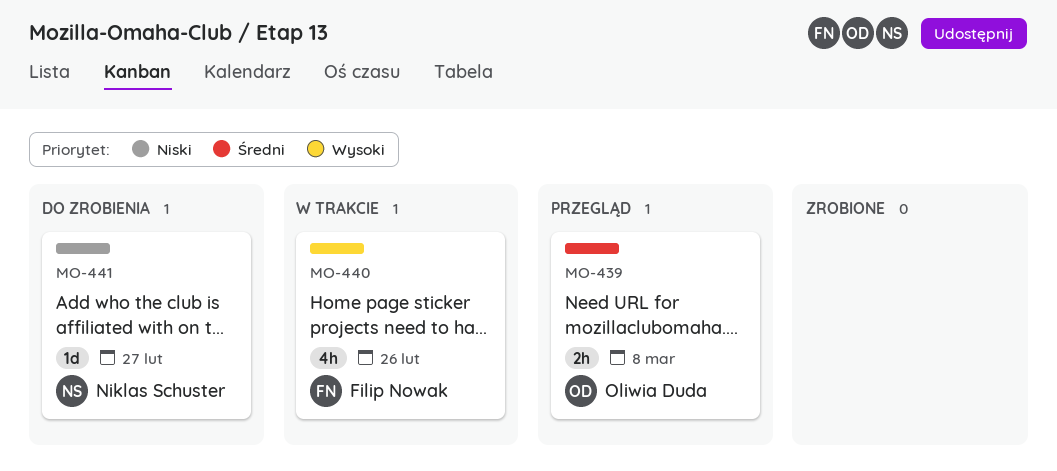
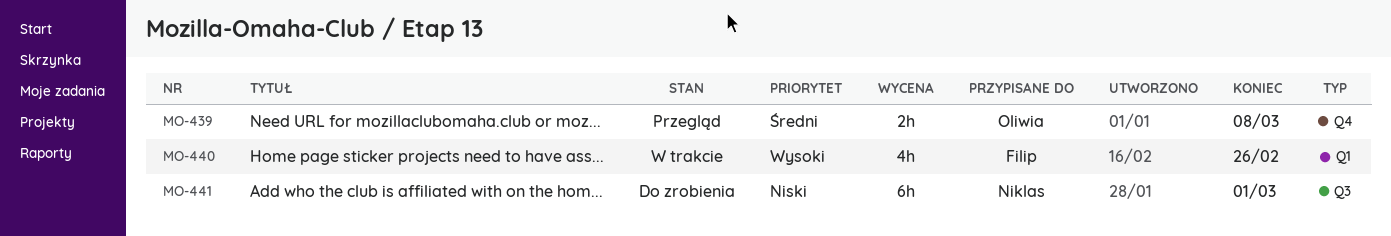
MO-441, estimate: 1d -> 6h
MO-441, due: Feb 27 -> Mar 1

